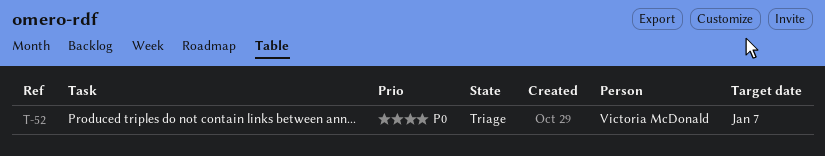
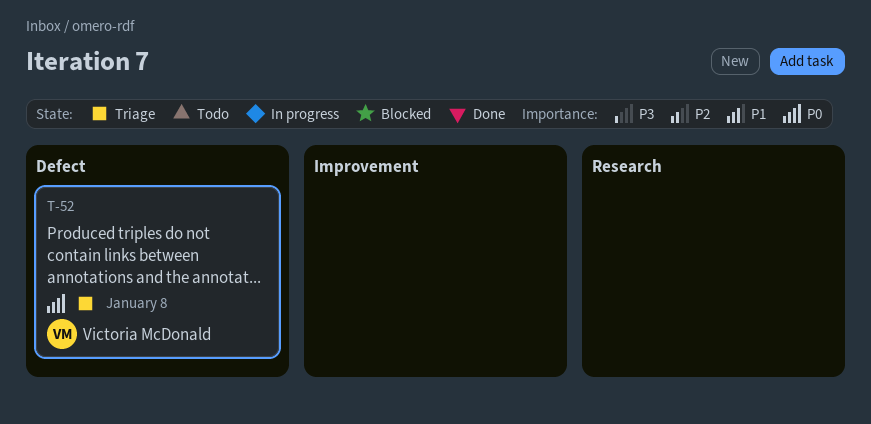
T-52, due: Jan 7 -> Jan 8

